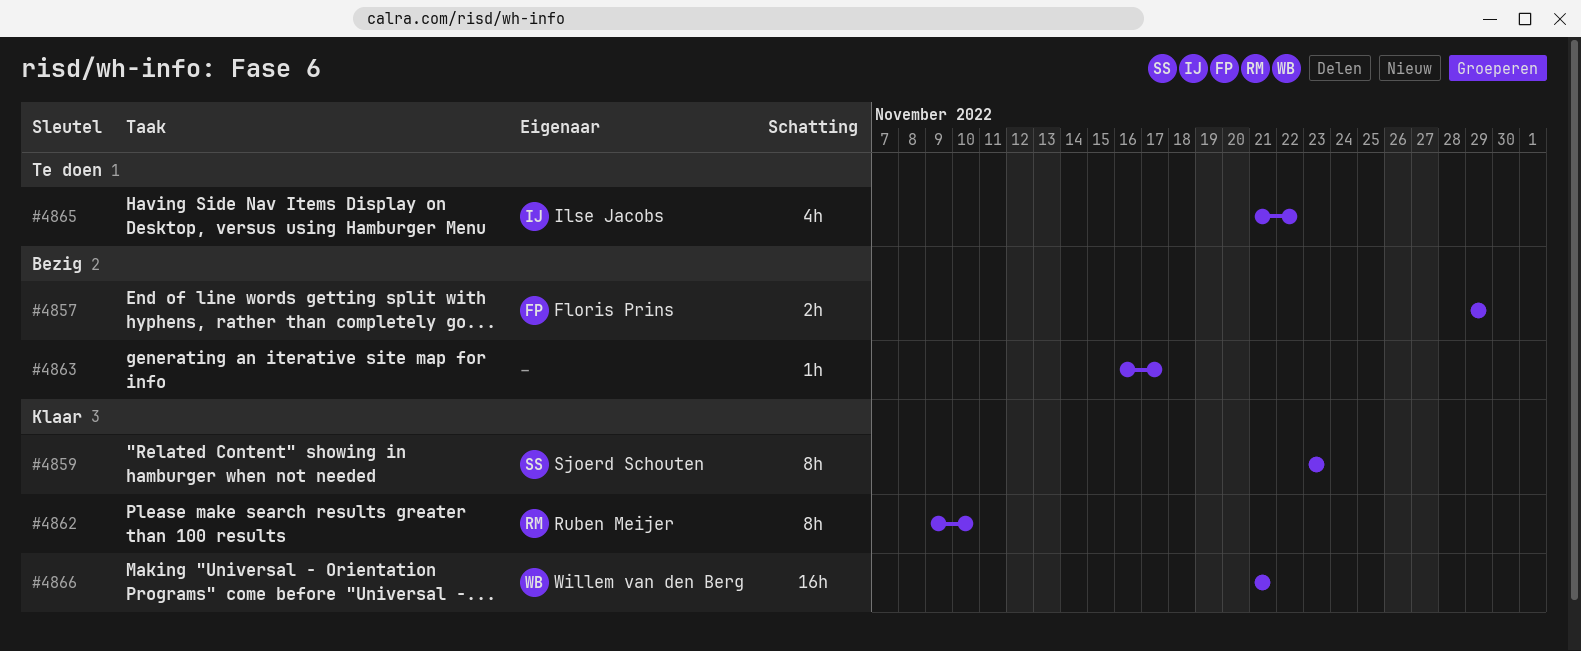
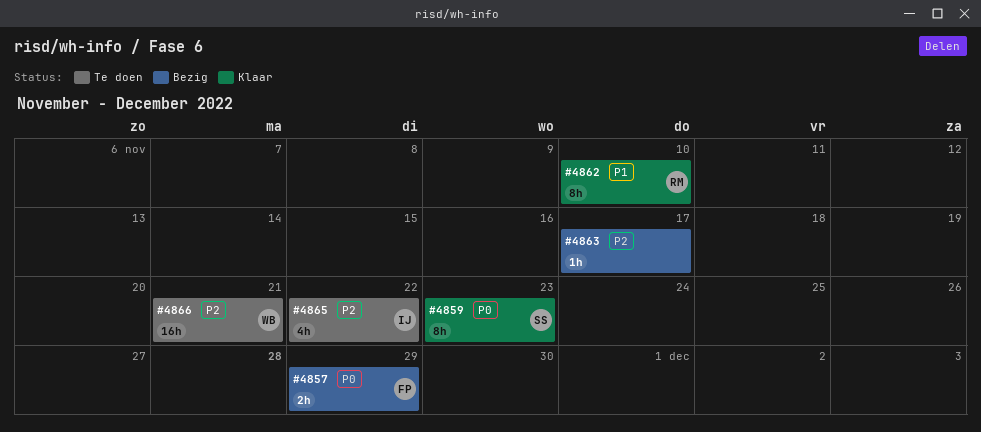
#4866, status: Klaar -> Te doen

